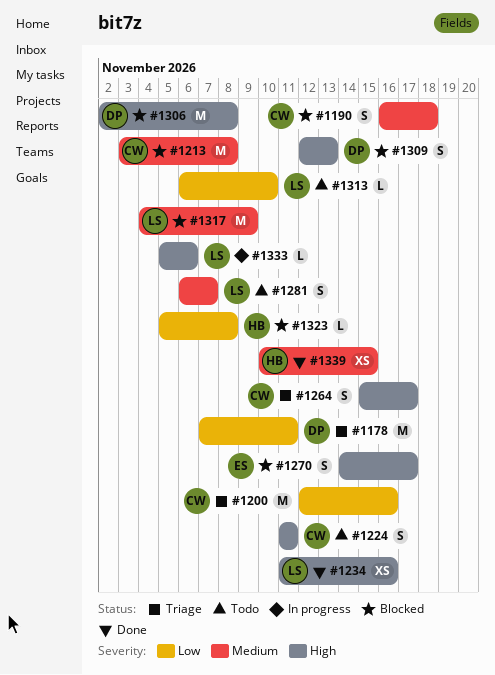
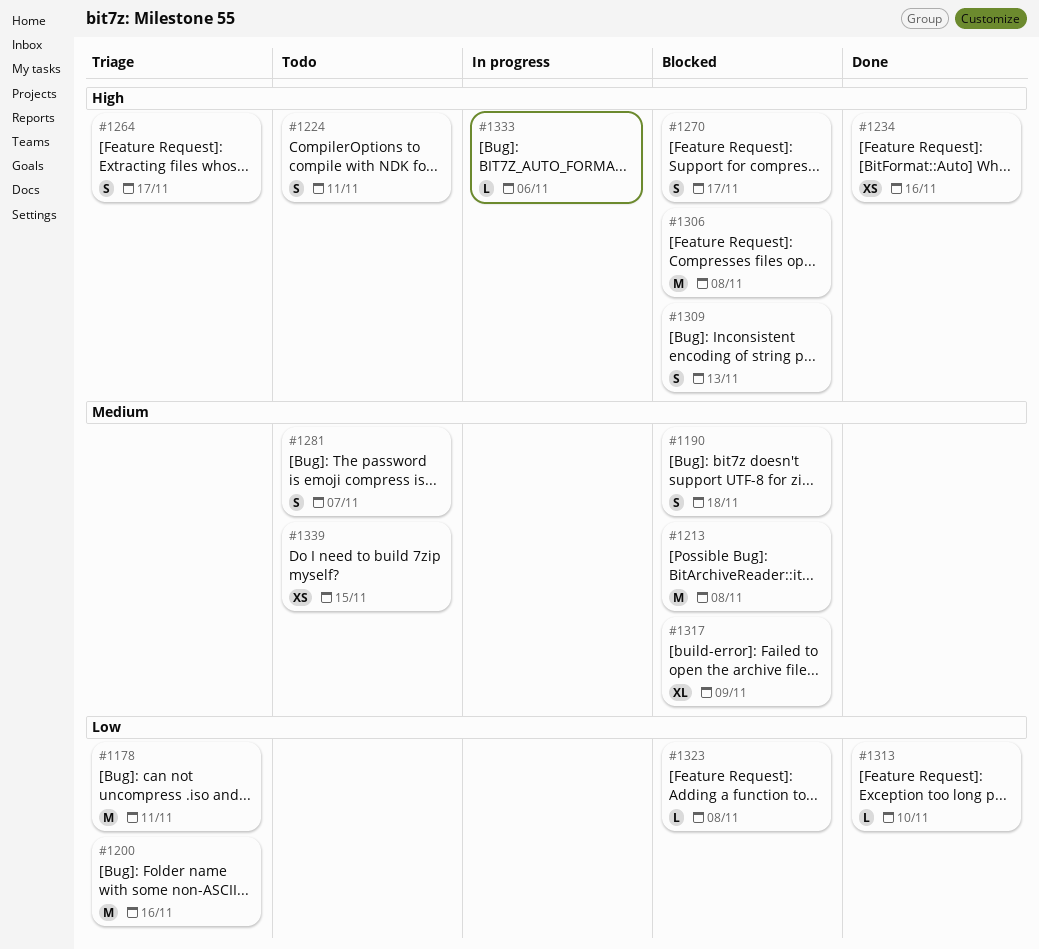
#1313, status: Todo -> Done
#1317, estimate: M -> XL
#1339, status: Done -> Todo

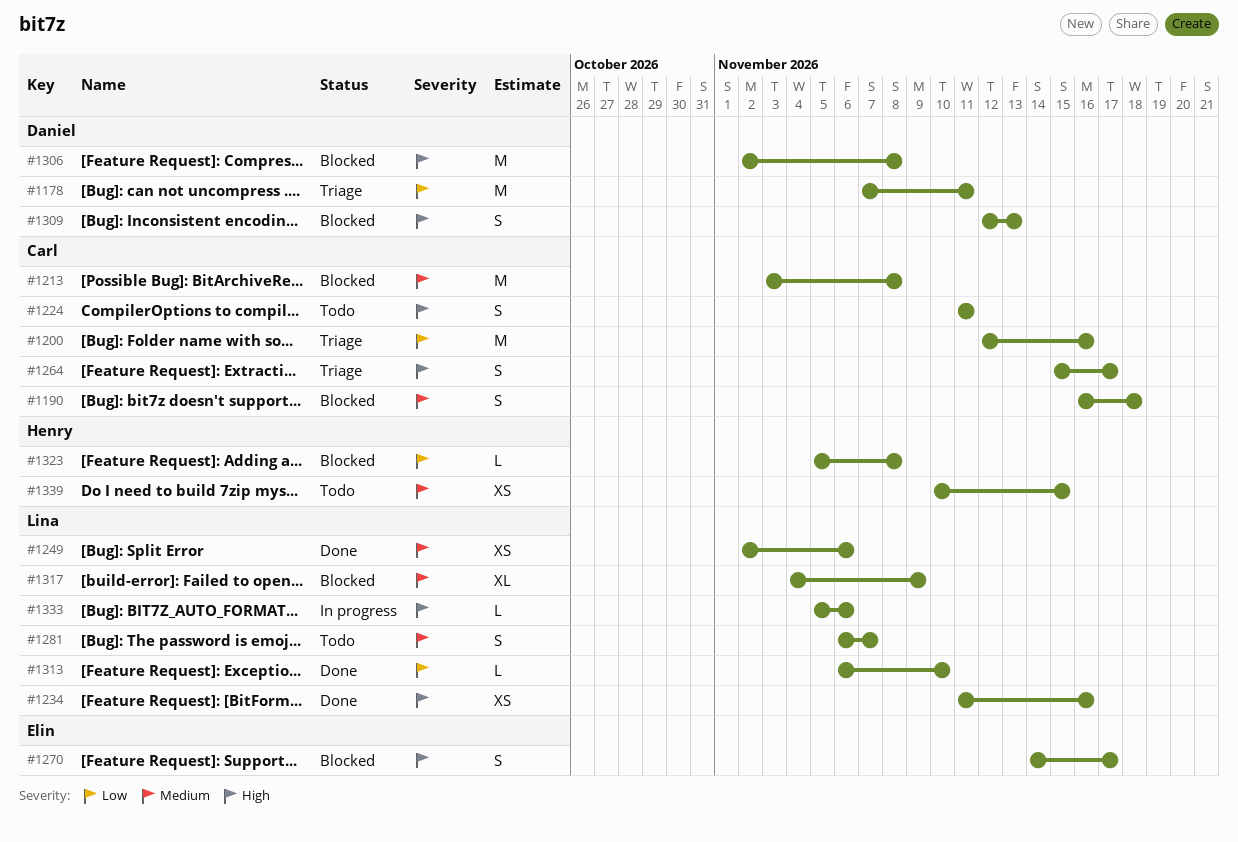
#1249: none -> present

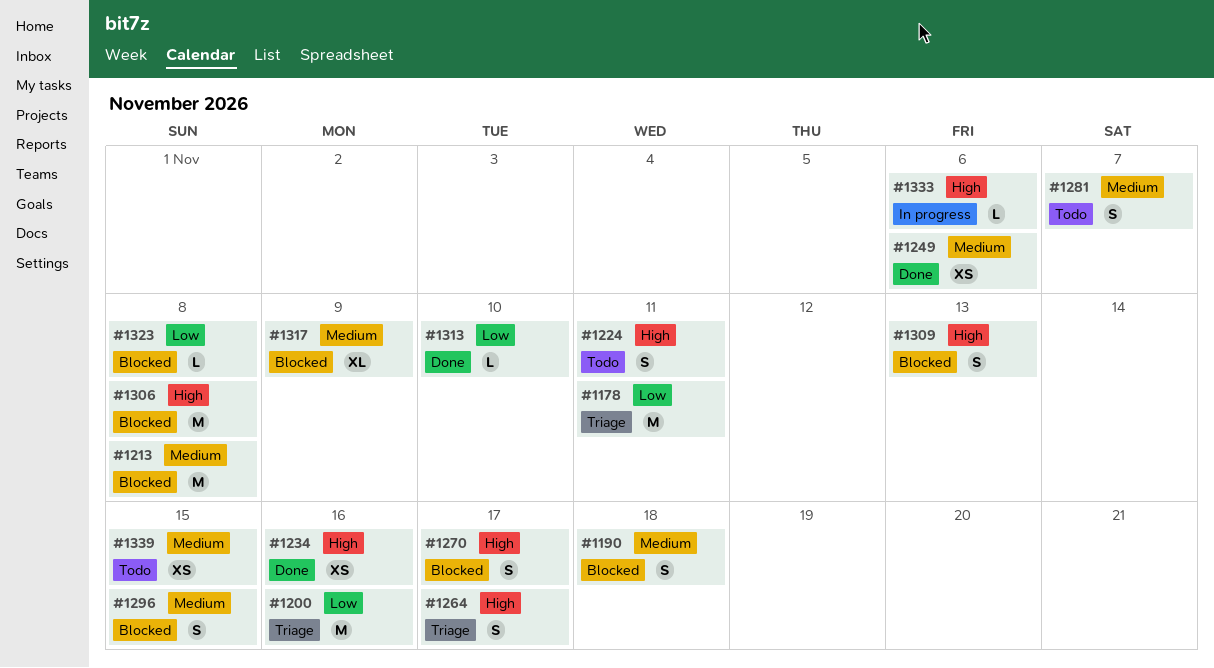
#1296: none -> present

